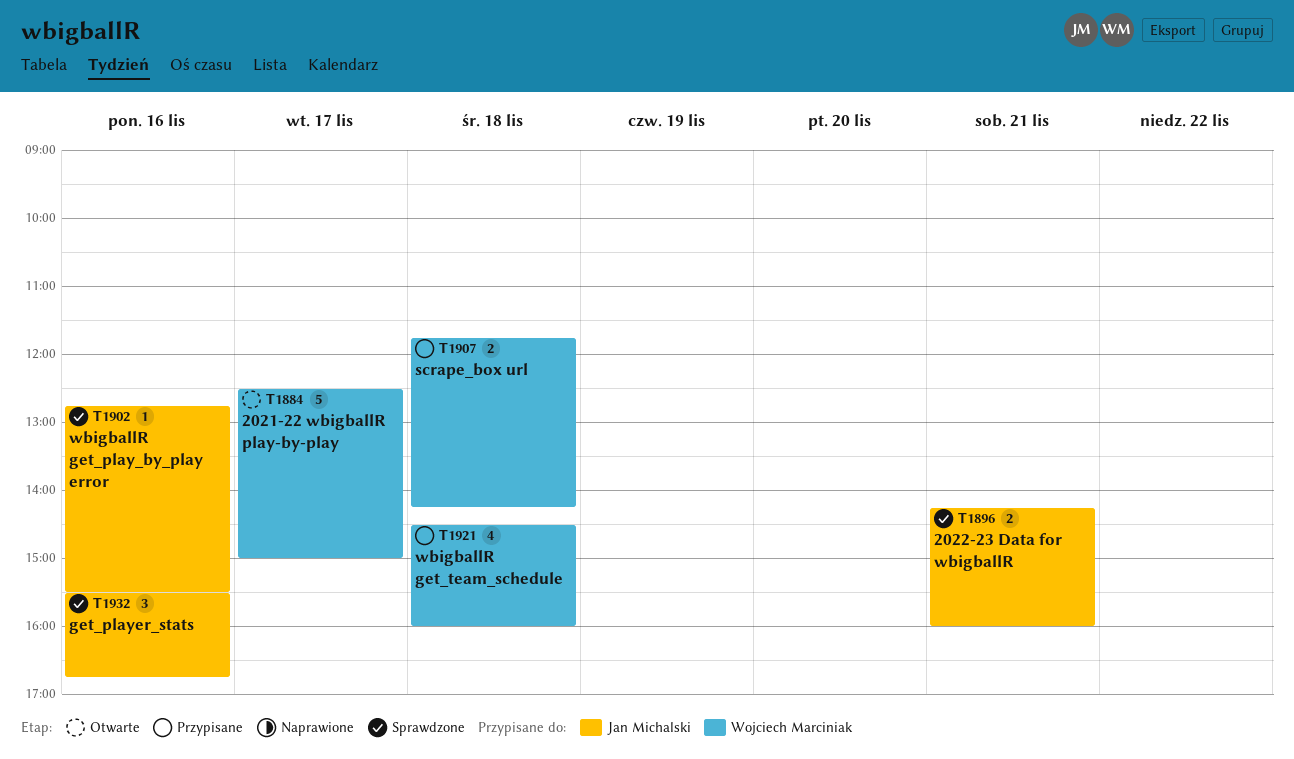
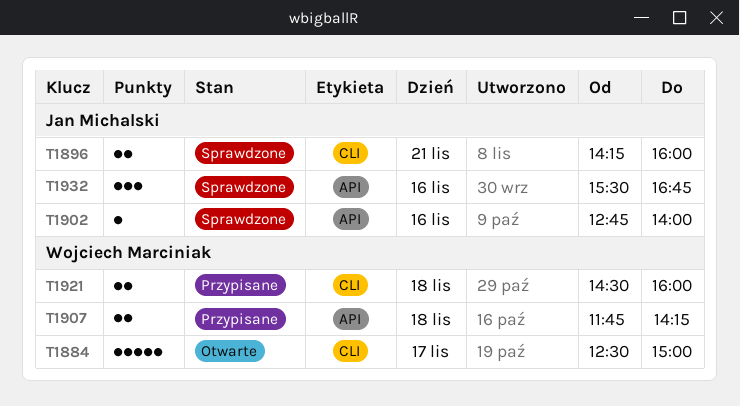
T1902, ends: 15:30 -> 14:00
T1921, estimate: 4 -> 2

